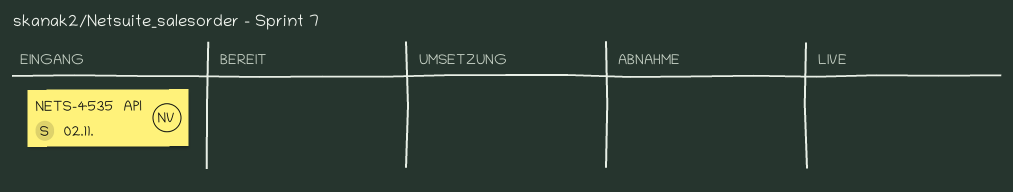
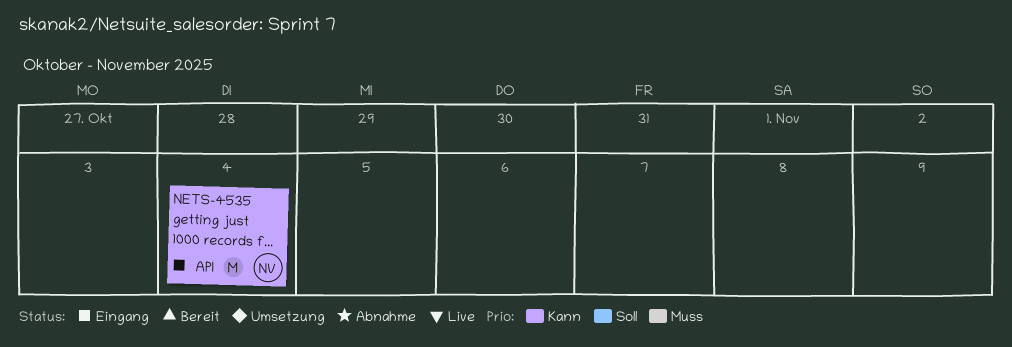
NETS-4535, estimate: S -> M
NETS-4535, due: Nov 2 -> Nov 4

